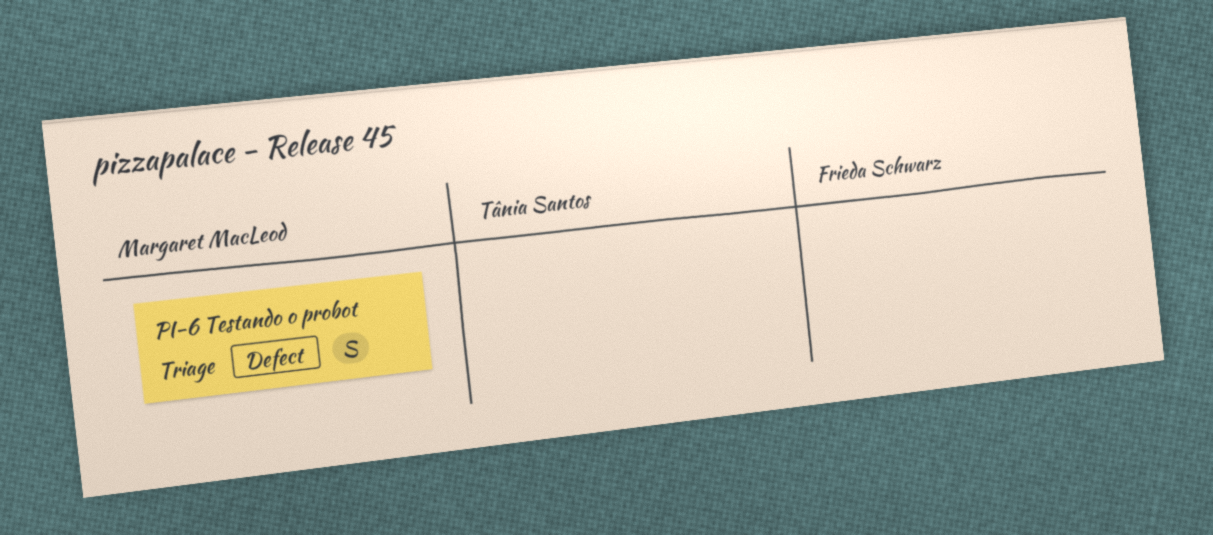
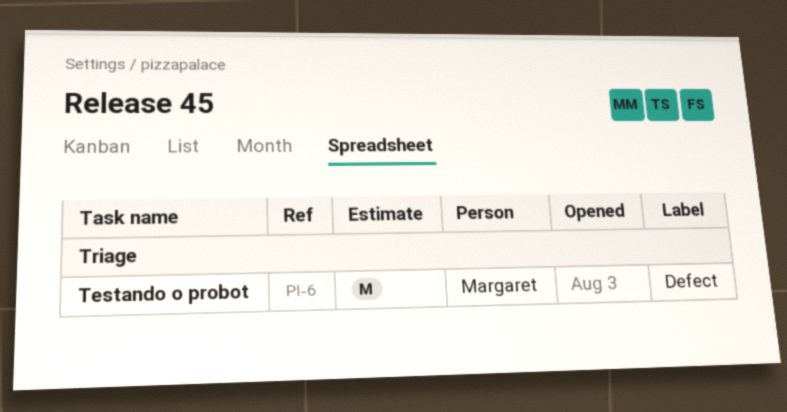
PI-6, estimate: S -> M

